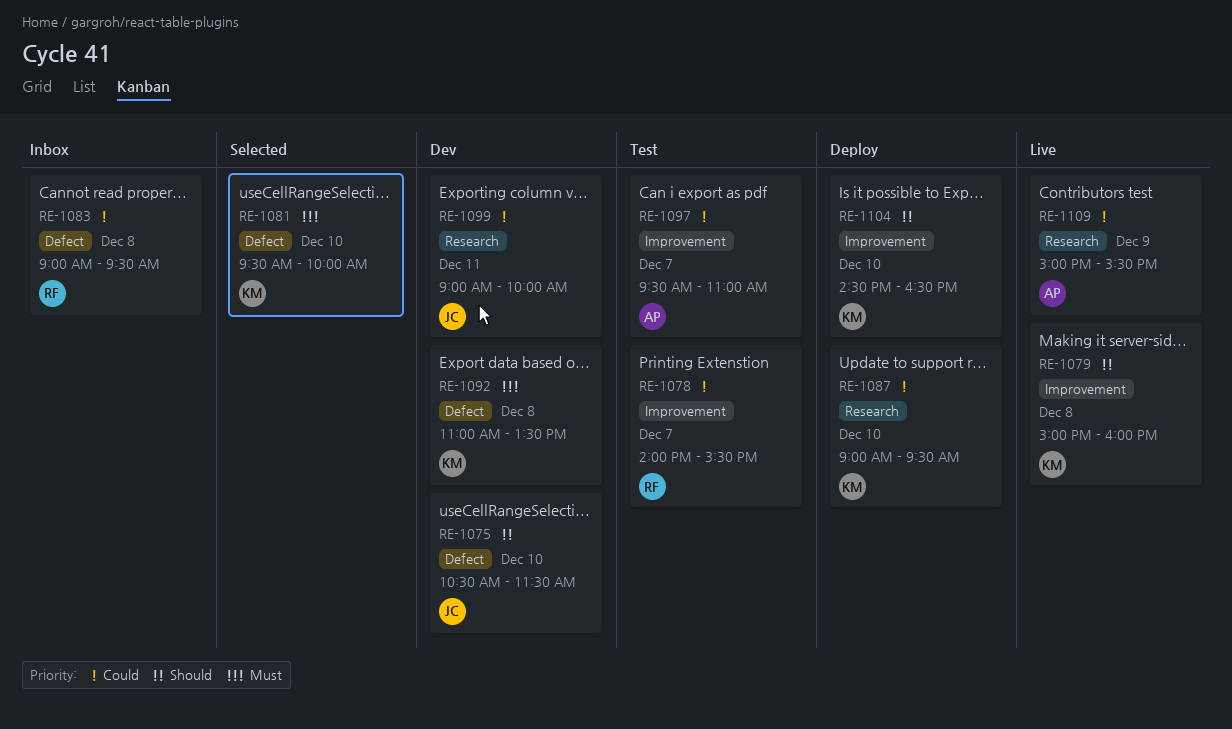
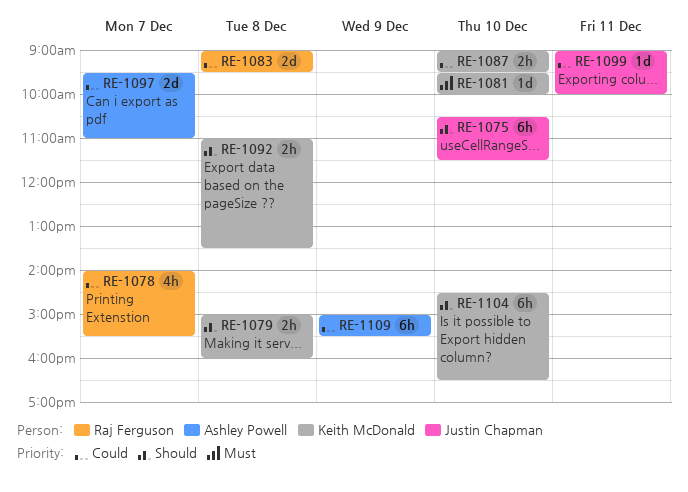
RE-1092, priority: Must -> Should

